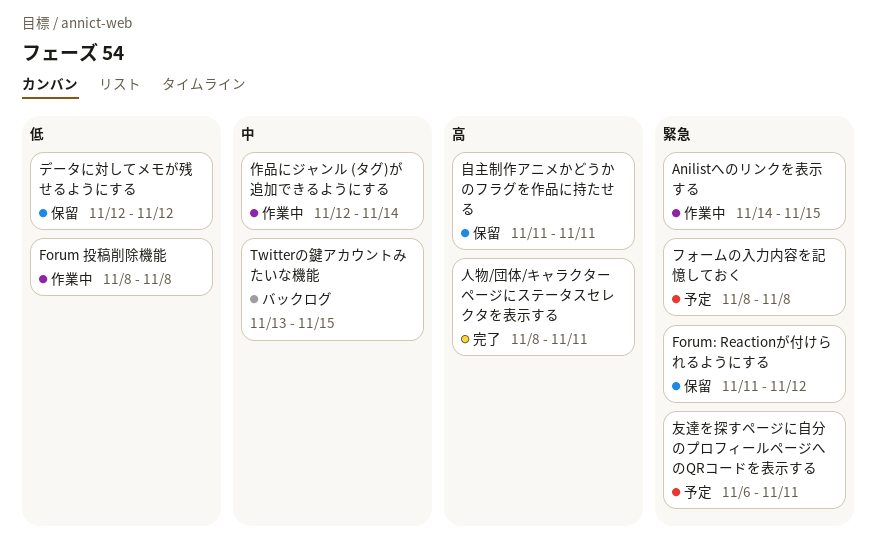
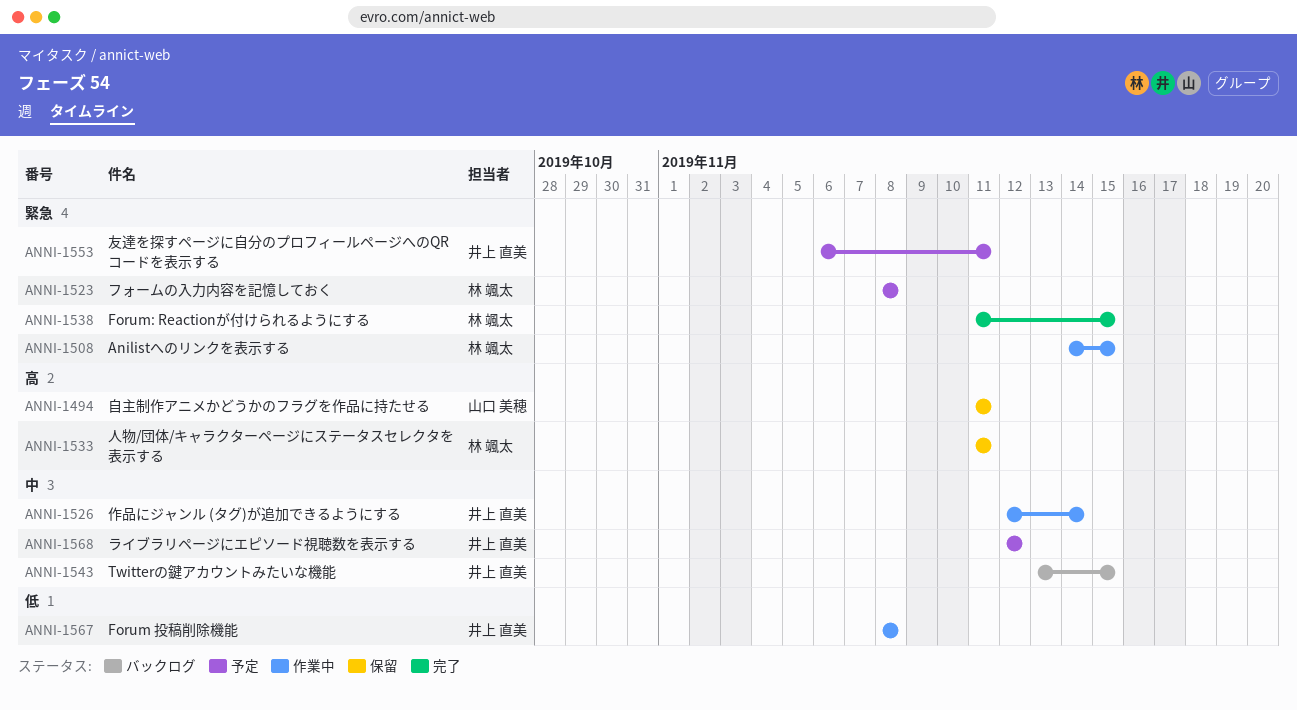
Forum: Reactionが付けられるようにする, status: 保留 -> 完了
Forum: Reactionが付けられるようにする, due: Nov 12 -> Nov 15
データに対してメモが残せるようにする: present -> none
ライブラリページにエピソード視聴数を表示する: none -> present
人物/団体/キャラクターページにステータスセレクタを表示する, status: 完了 -> 保留
人物/団体/キャラクターページにステータスセレクタを表示する, start: Nov 8 -> Nov 11

